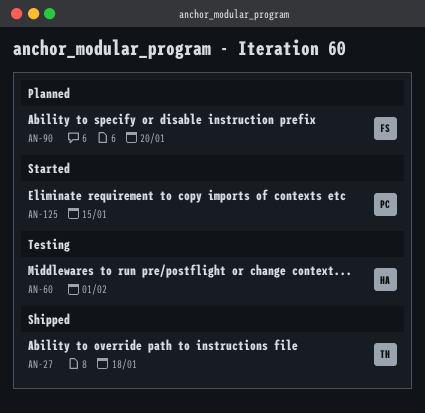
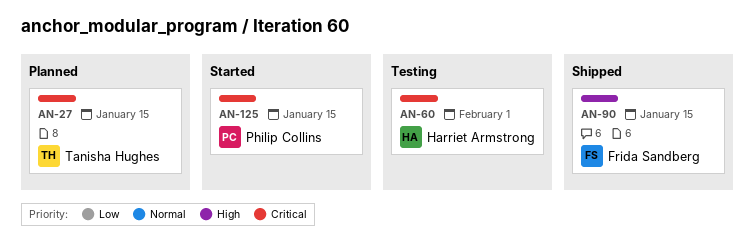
AN-27, status: Shipped -> Planned
AN-27, due: Jan 18 -> Jan 15
AN-90, status: Planned -> Shipped
AN-90, due: Jan 20 -> Jan 15

